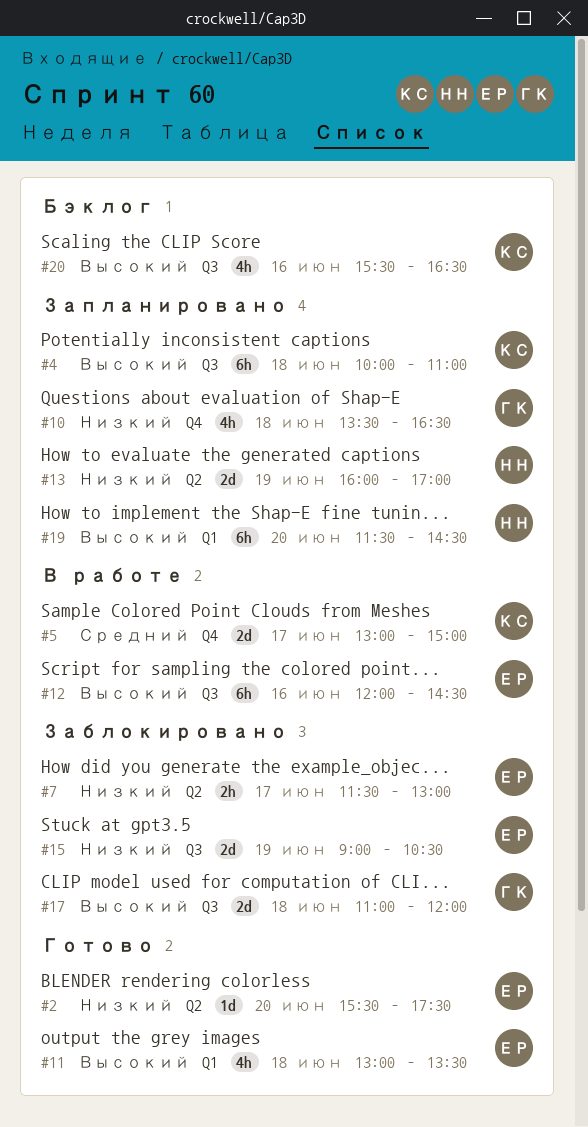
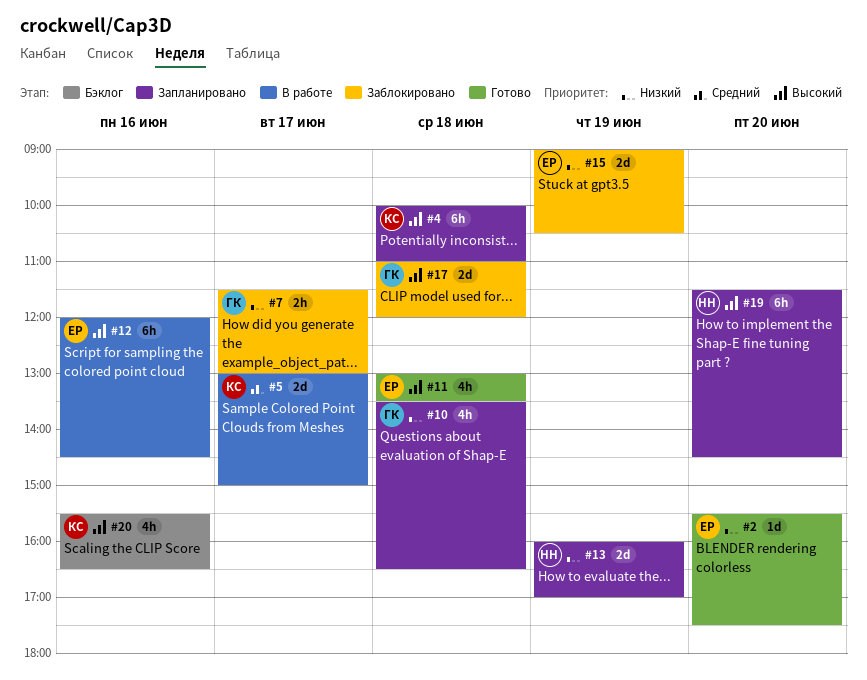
#7, owner: ЕР -> ГК

